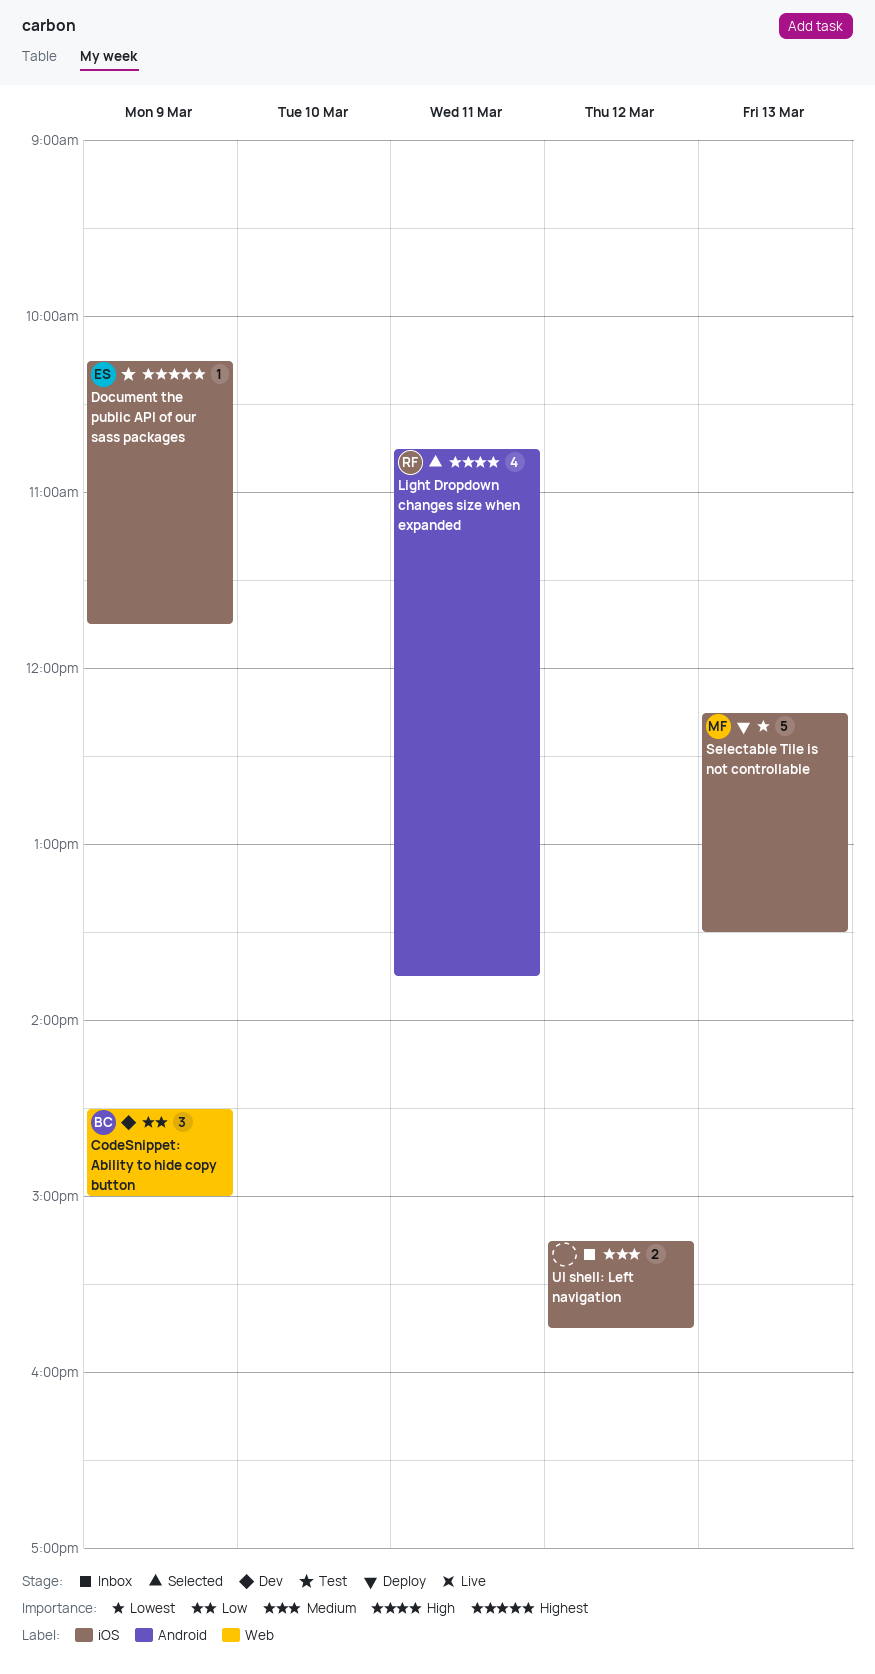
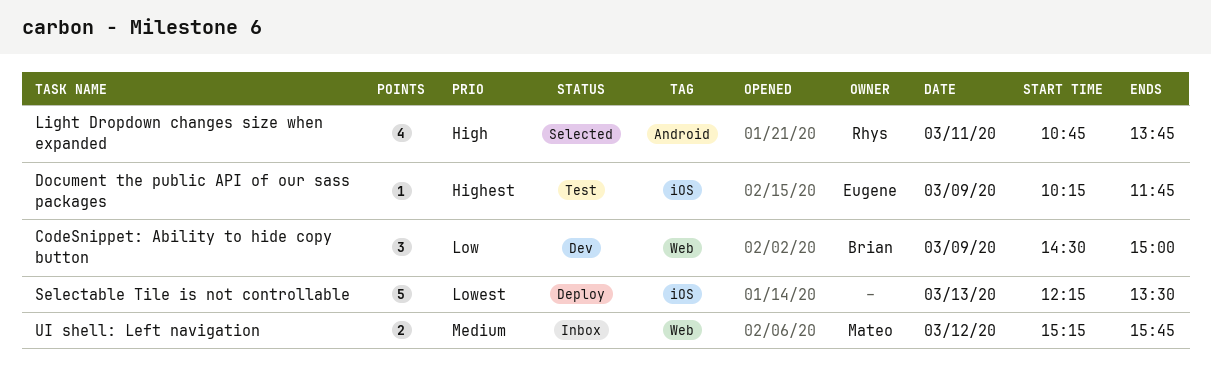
Selectable Tile is not controllable, owner: Mateo -> none
UI shell: Left navigation, owner: none -> Mateo
UI shell: Left navigation, label: iOS -> Web

